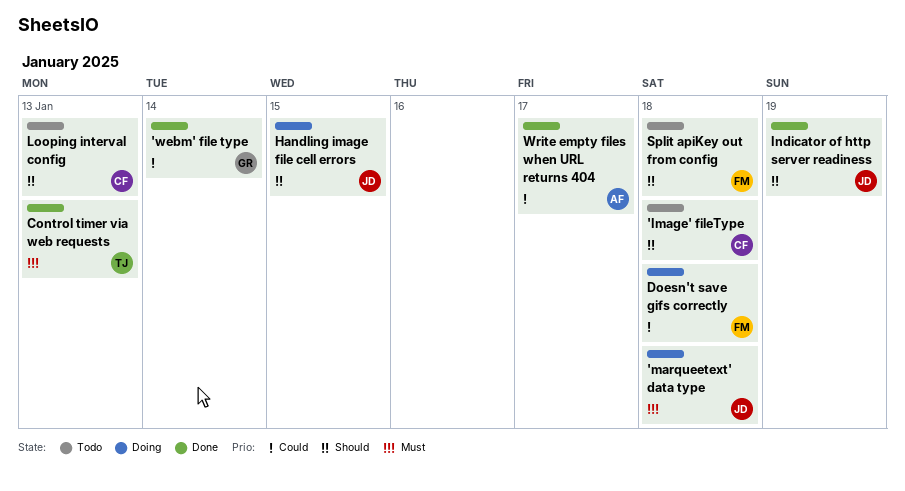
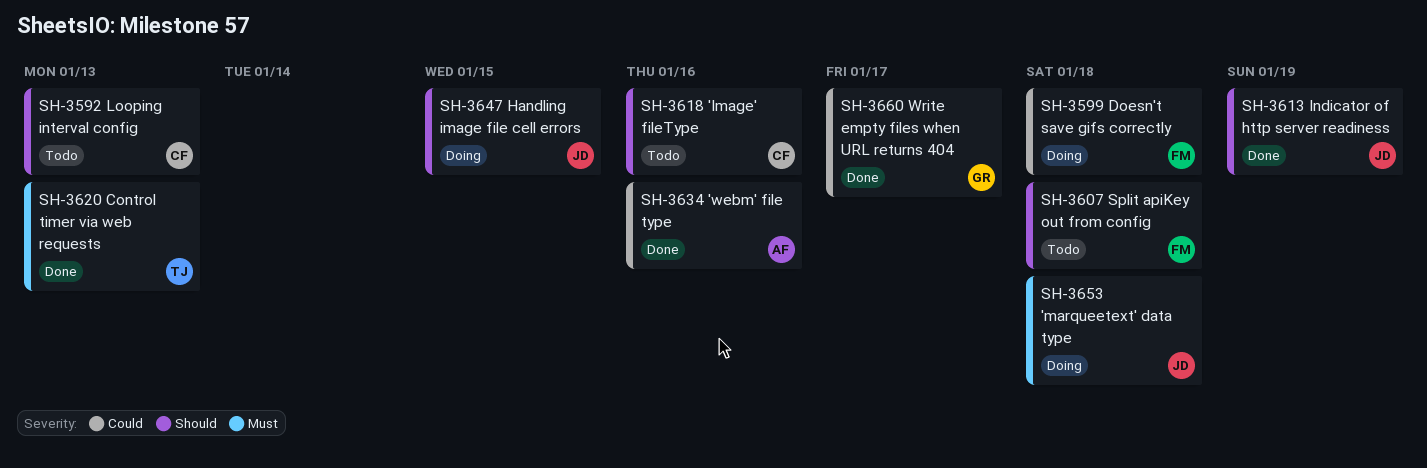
'Image' fileType, due: Jan 18 -> Jan 16
'webm' file type, owner: GR -> AF
'webm' file type, due: Jan 14 -> Jan 16
Write empty files when URL returns 404, owner: AF -> GR

